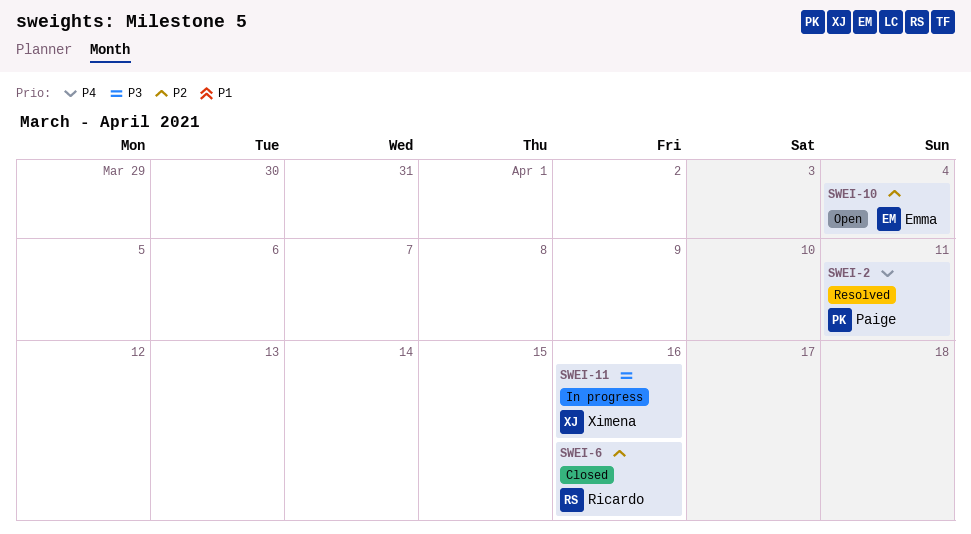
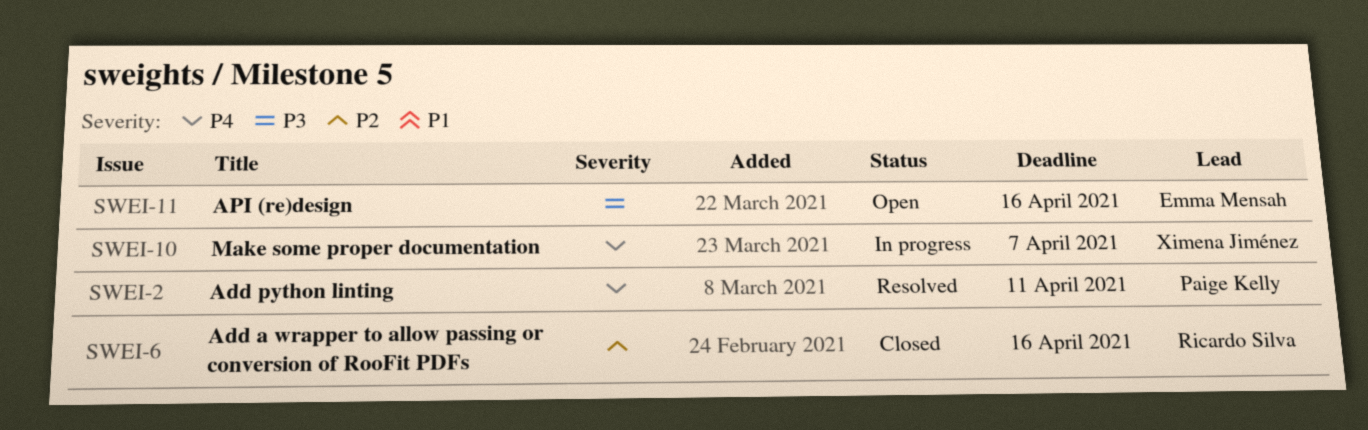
SWEI-10, status: Open -> In progress
SWEI-10, owner: Emma Mensah -> Ximena Jiménez
SWEI-10, priority: P2 -> P4
SWEI-10, due: Apr 4 -> Apr 7
SWEI-11, status: In progress -> Open
SWEI-11, owner: Ximena Jiménez -> Emma Mensah

